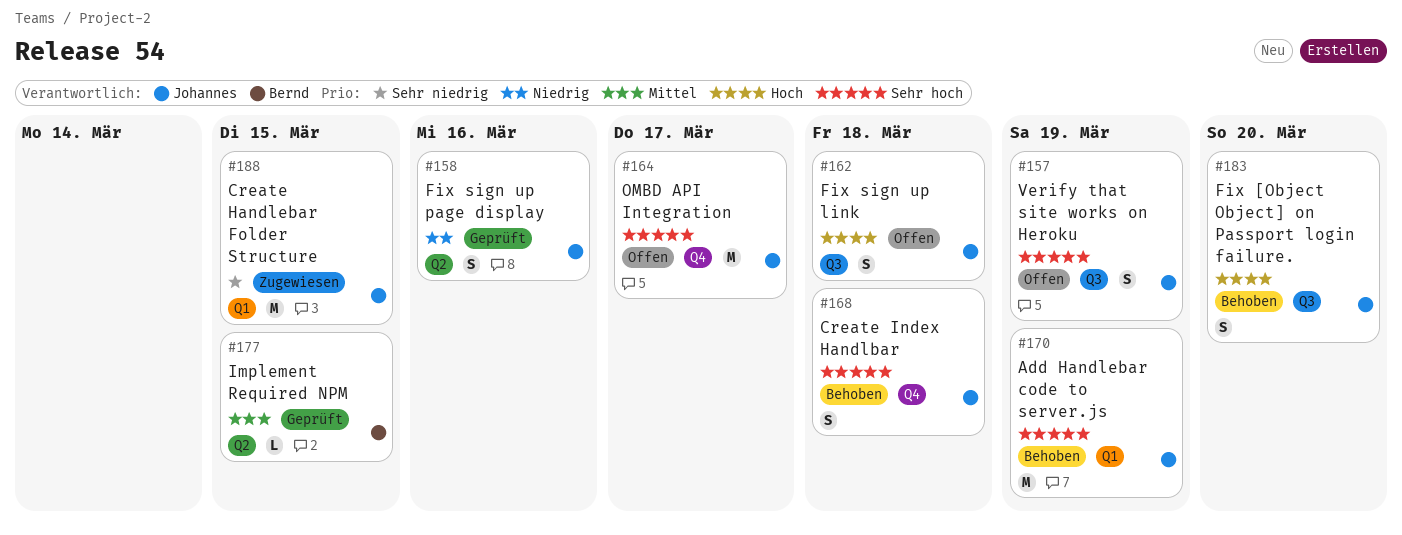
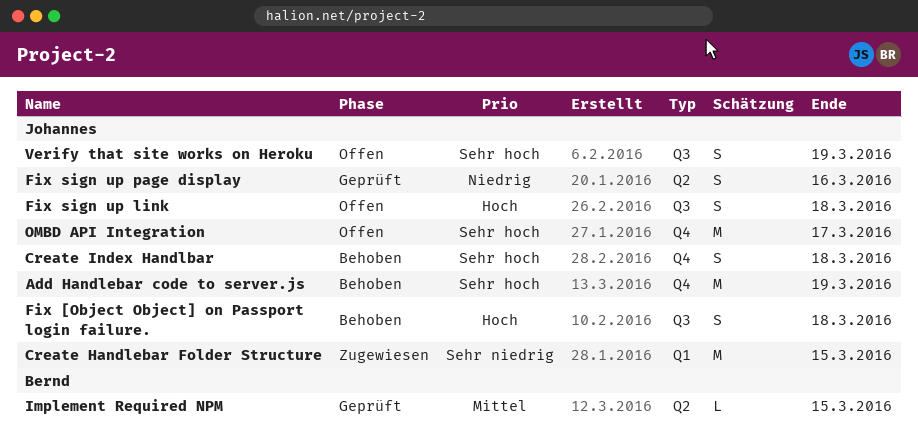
Add Handlebar code to server.js, label: Q1 -> Q4
Fix [Object Object] on Passport login failure., due: Mar 20 -> Mar 18

